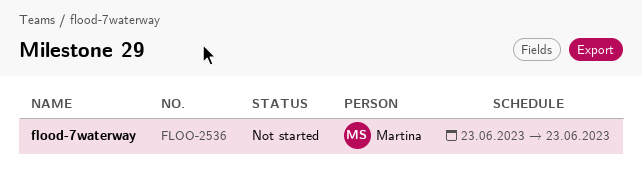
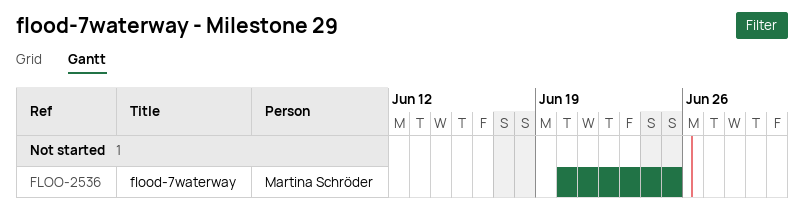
FLOO-2536, start: Jun 23 -> Jun 20
FLOO-2536, due: Jun 23 -> Jun 25

